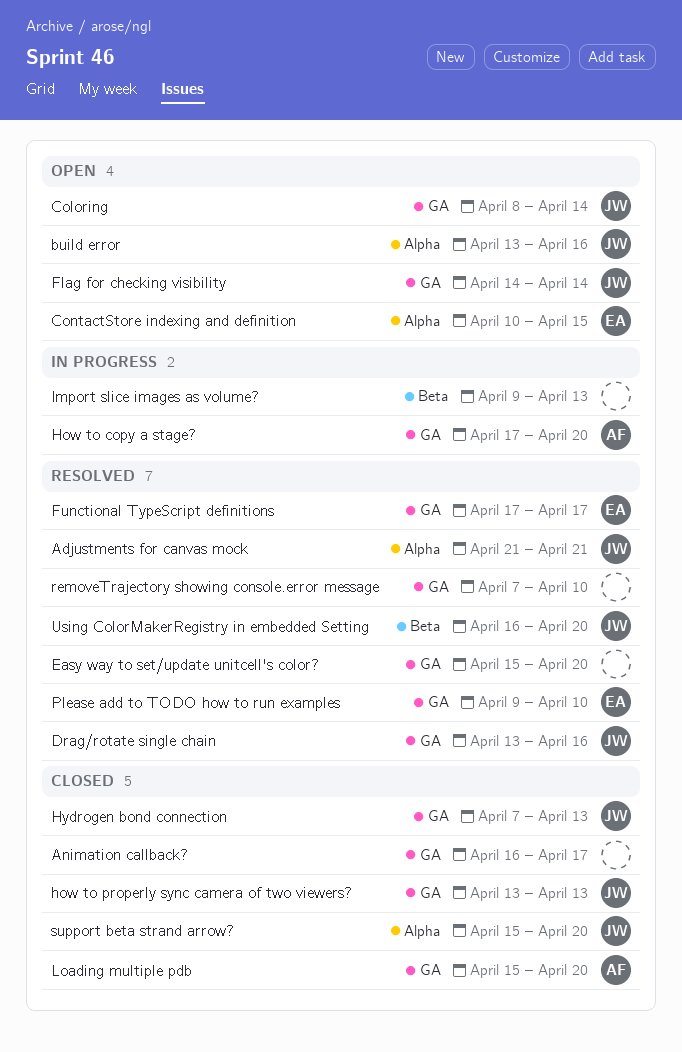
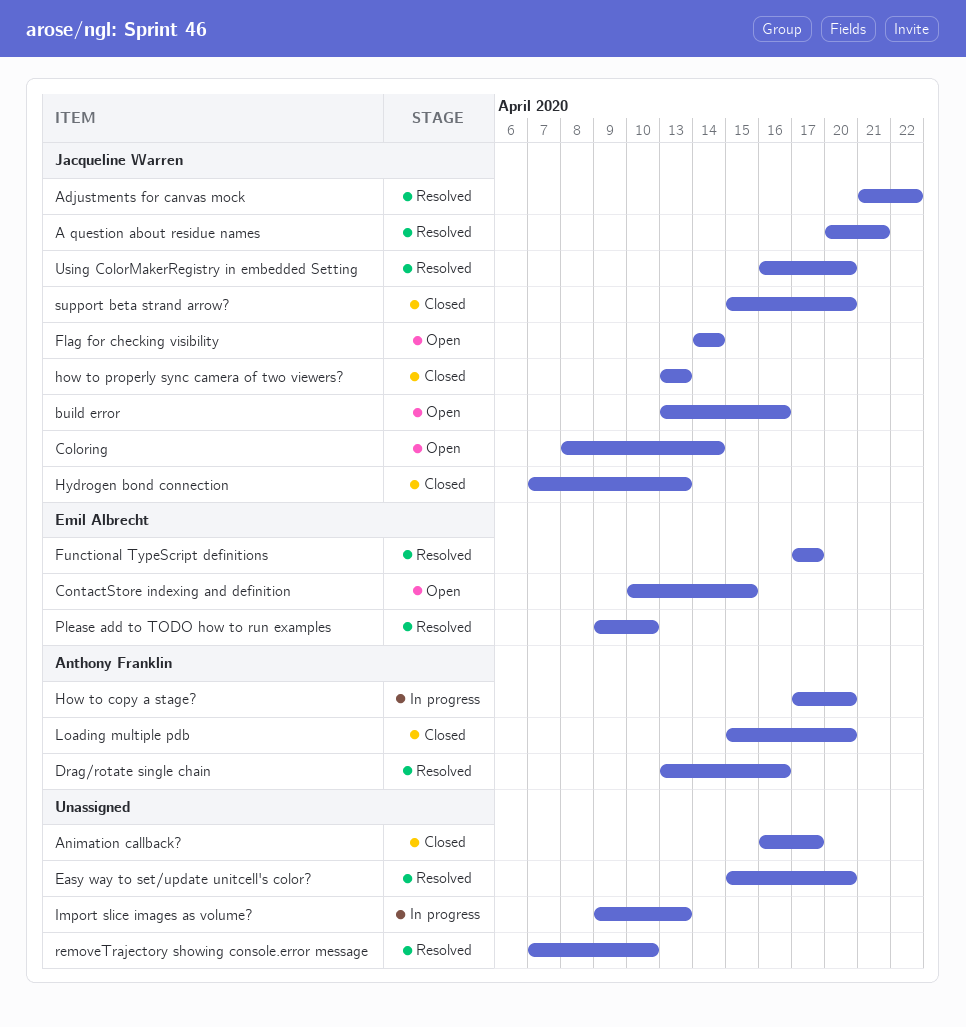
A question about residue names: none -> present
Adjustments for canvas mock, due: Apr 21 -> Apr 22
Drag/rotate single chain, owner: Jacqueline Warren -> Anthony Franklin

